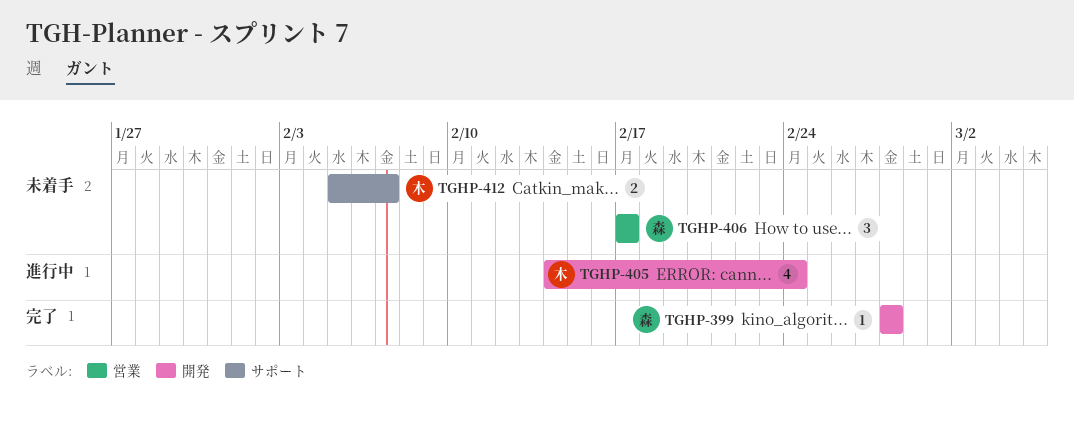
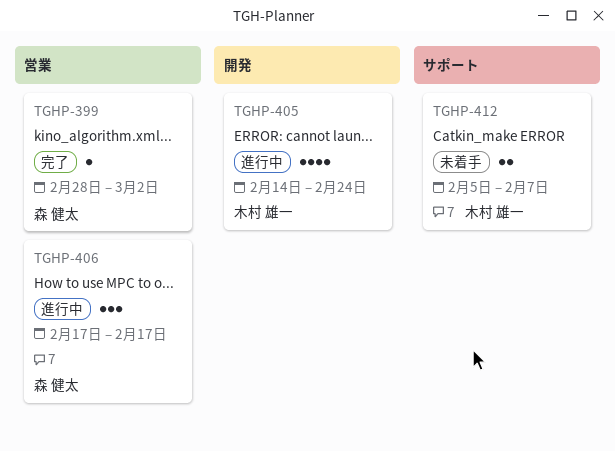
TGHP-399, label: 開発 -> 営業
TGHP-399, due: Feb 28 -> Mar 2
TGHP-406, status: 未着手 -> 進行中

